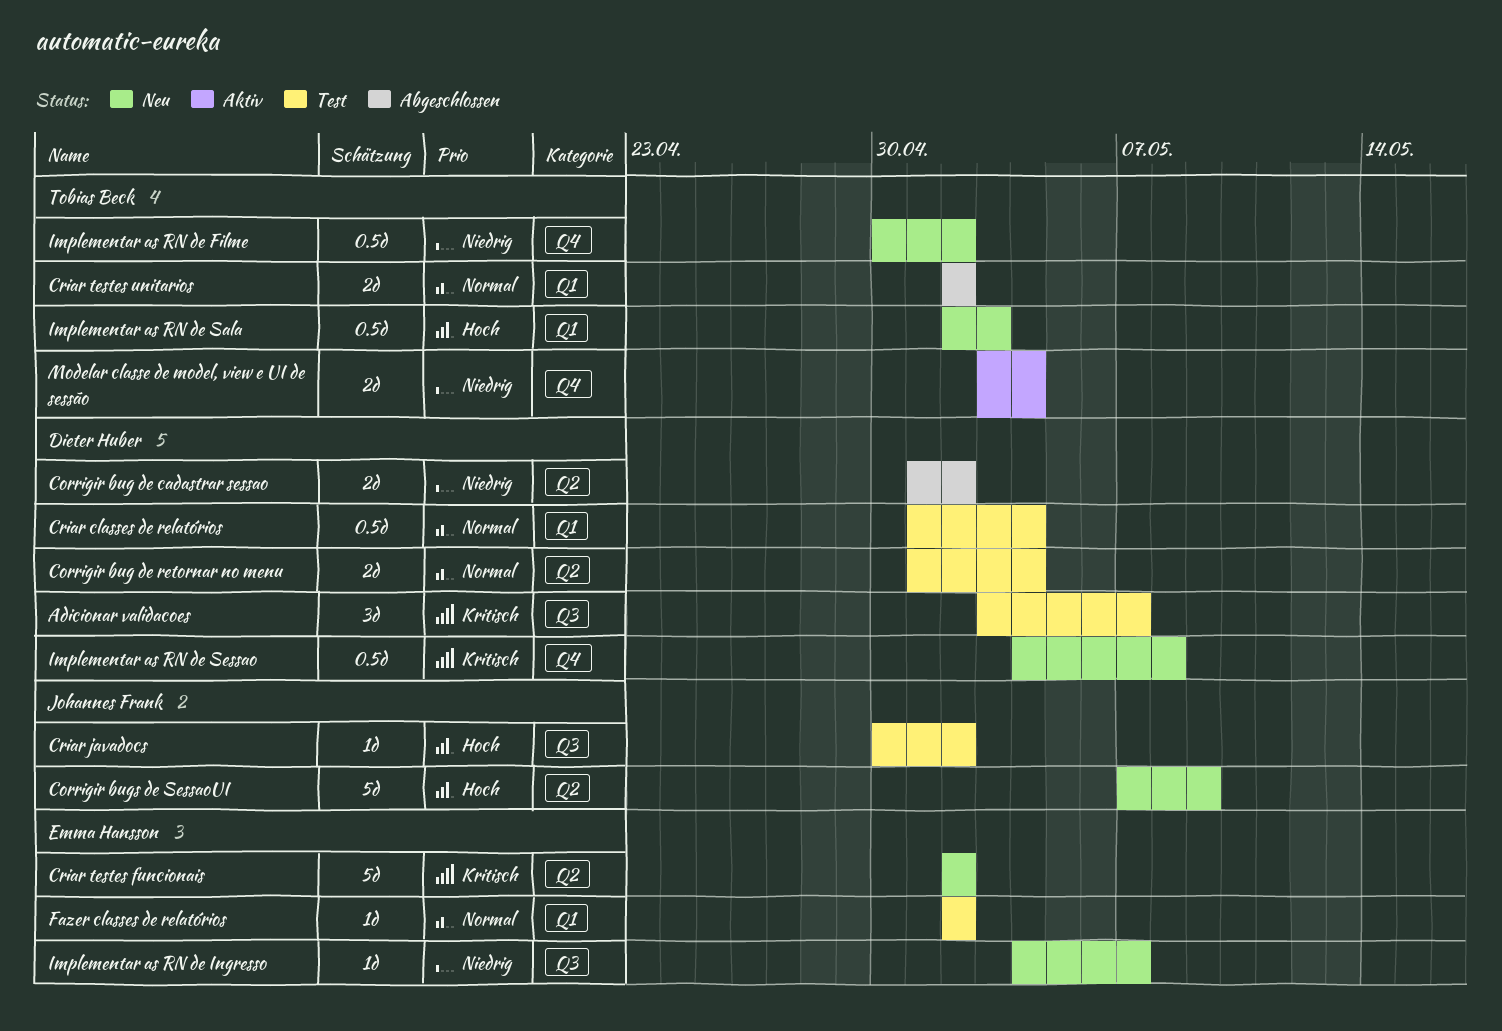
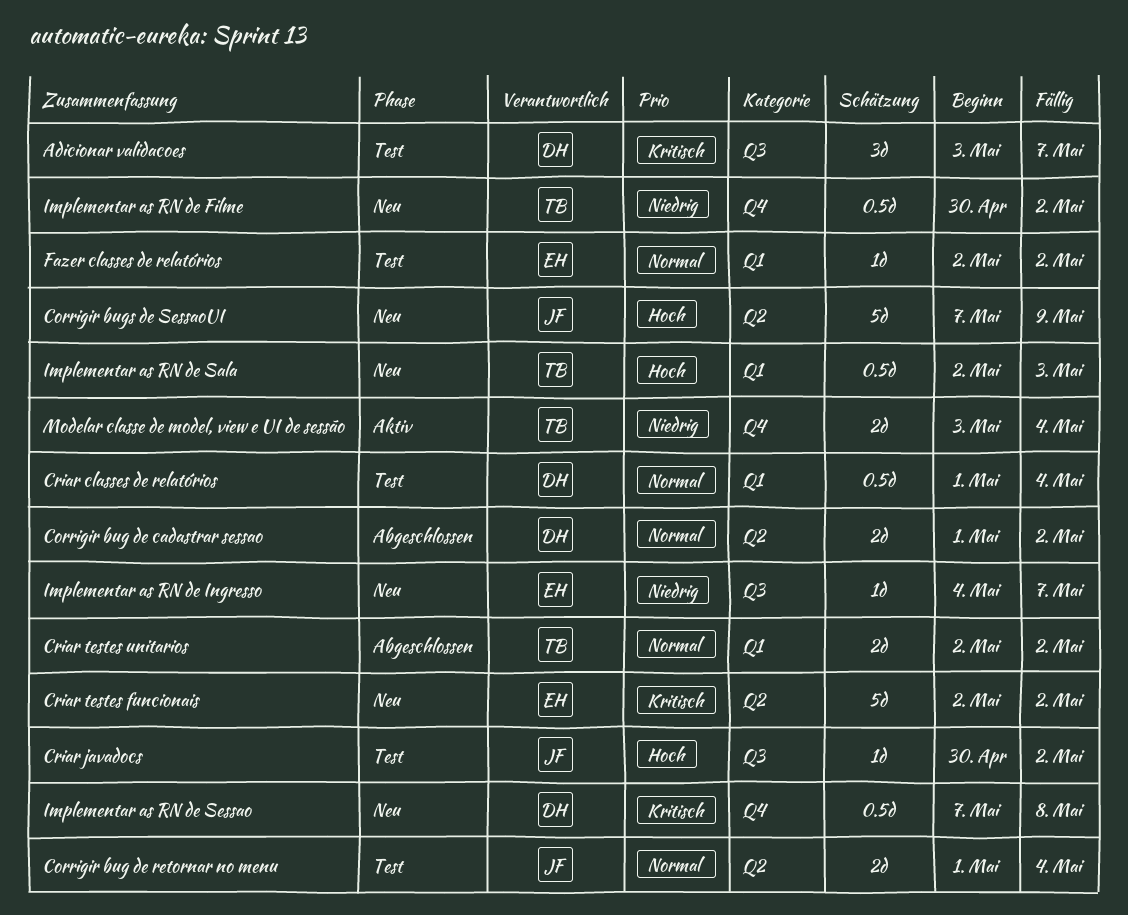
Corrigir bug de cadastrar sessao, priority: Niedrig -> Normal
Corrigir bug de retornar no menu, owner: Dieter Huber -> Johannes Frank
Implementar as RN de Sessao, start: May 4 -> May 7

